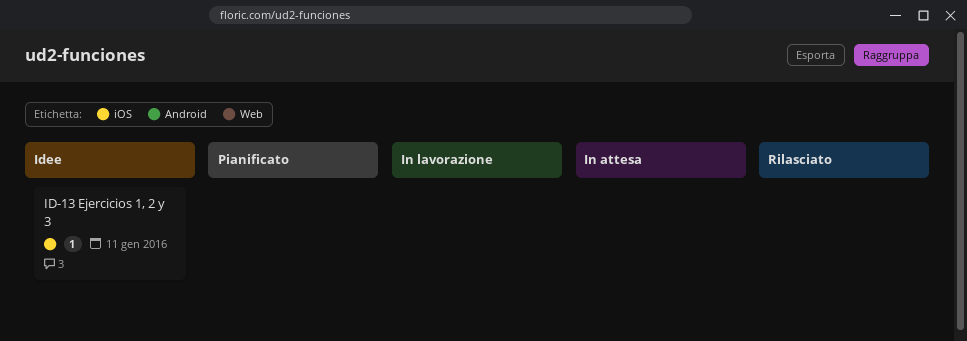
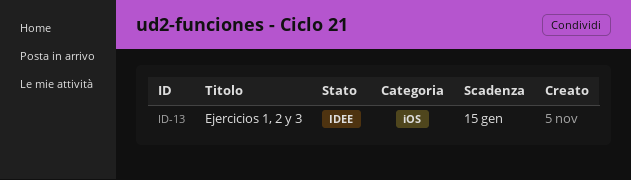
ID-13, due: Jan 11 -> Jan 15

